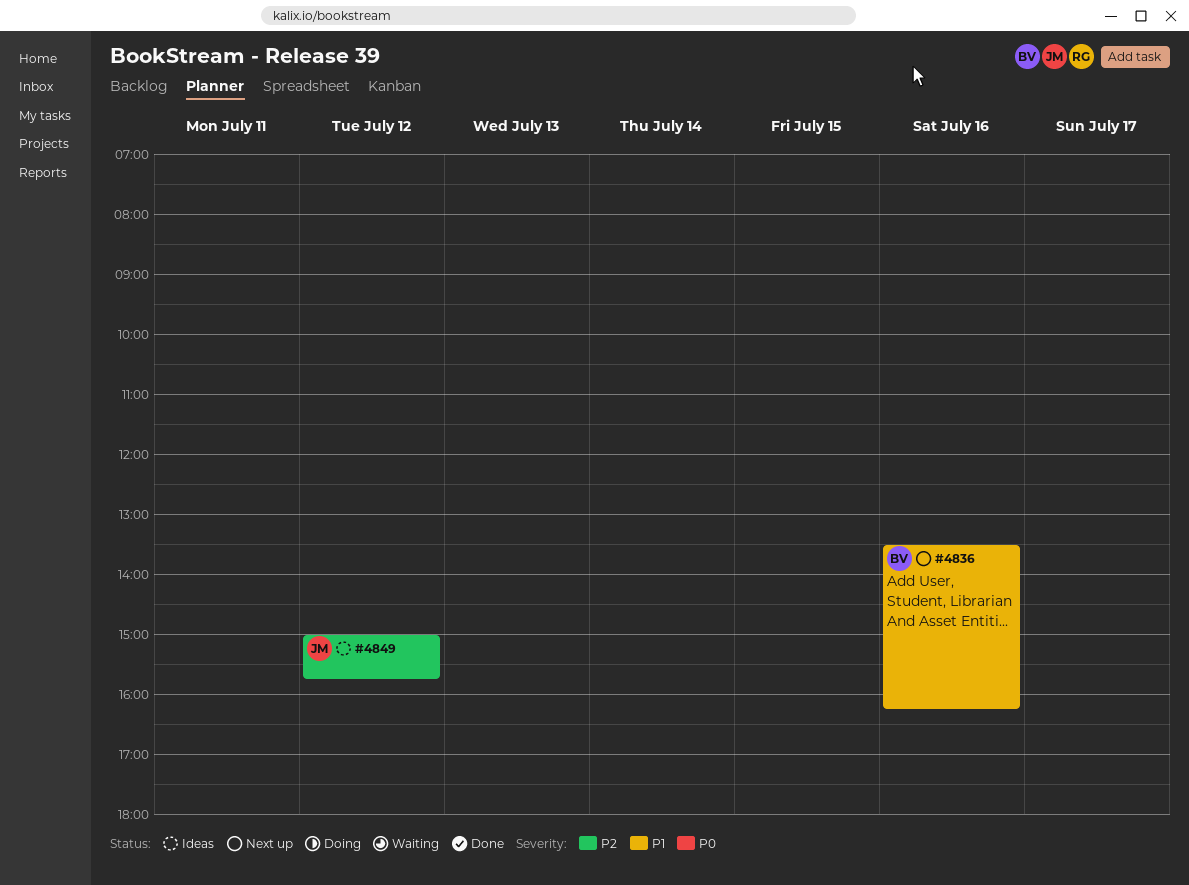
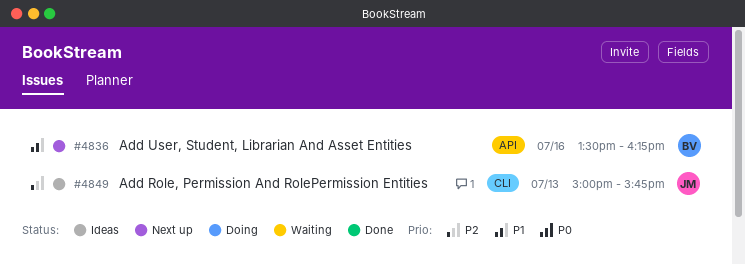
#4849, day: Jul 12 -> Jul 13

